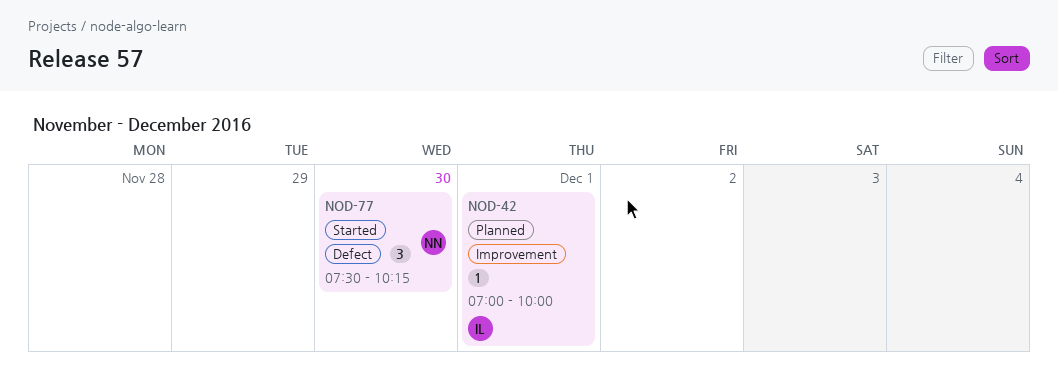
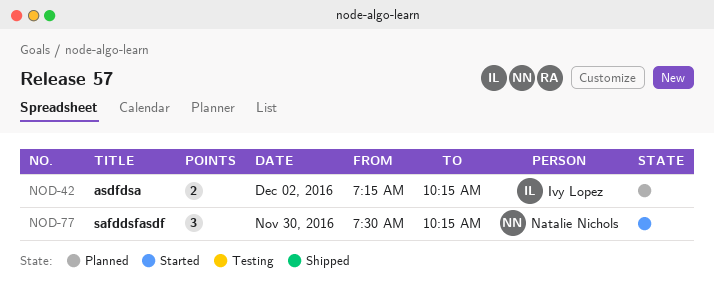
NOD-42, estimate: 1 -> 2
NOD-42, day: Dec 1 -> Dec 2
NOD-42, begins: 07:00 -> 07:15
NOD-42, ends: 10:00 -> 10:15

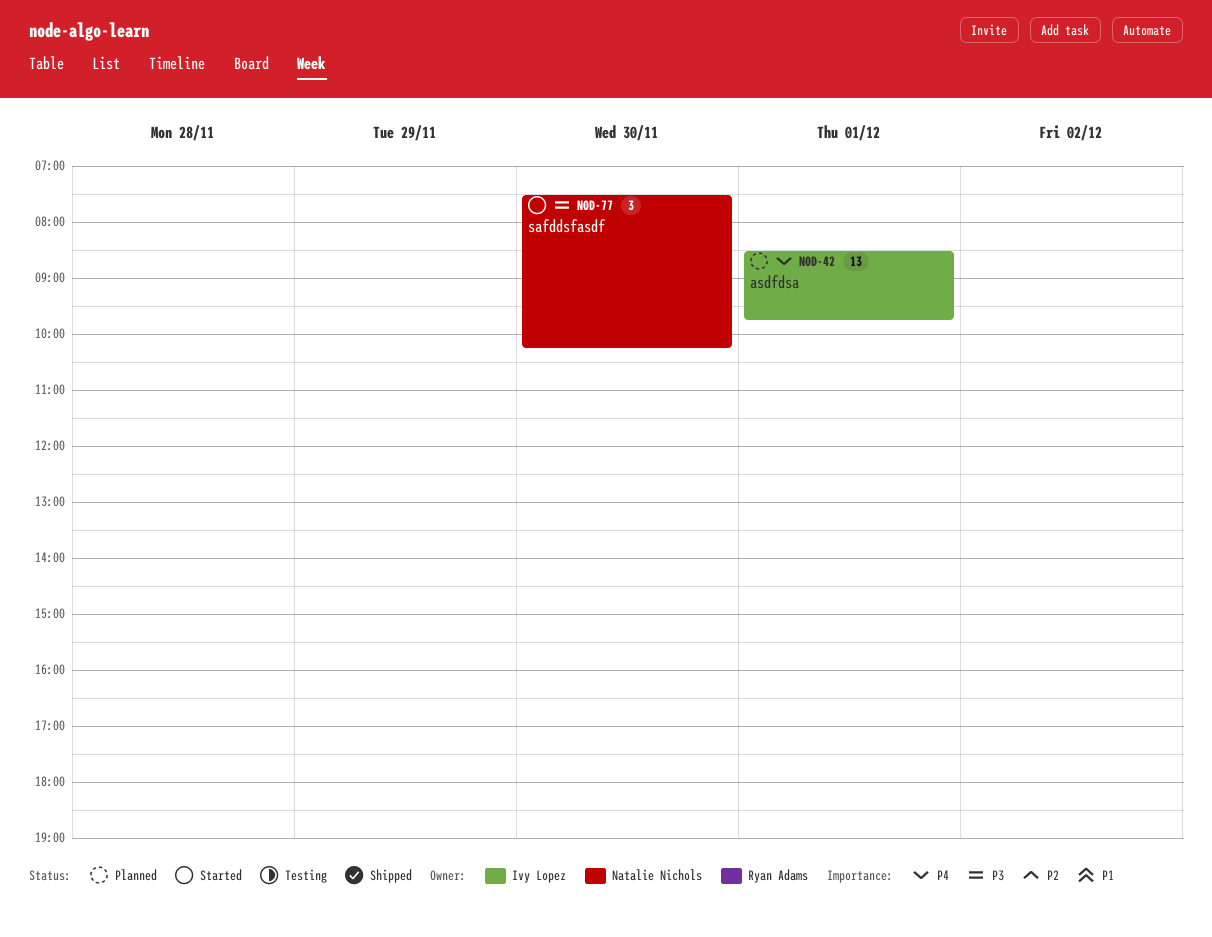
NOD-42, estimate: 2 -> 13
NOD-42, day: Dec 2 -> Dec 1
NOD-42, begins: 07:15 -> 08:30
NOD-42, ends: 10:15 -> 09:45

